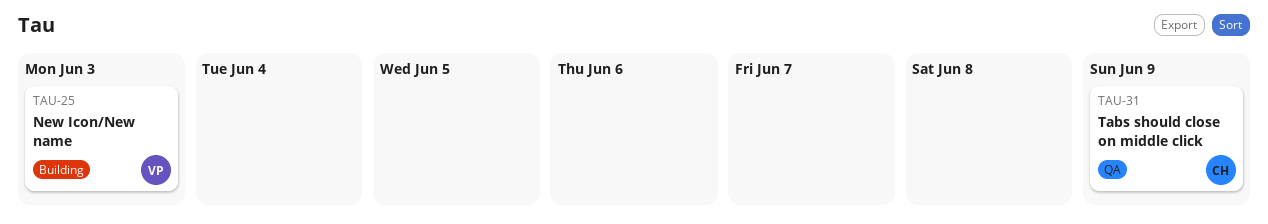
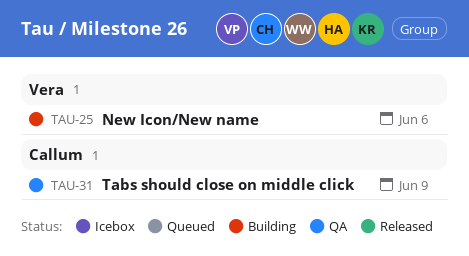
TAU-25, due: Jun 3 -> Jun 6

